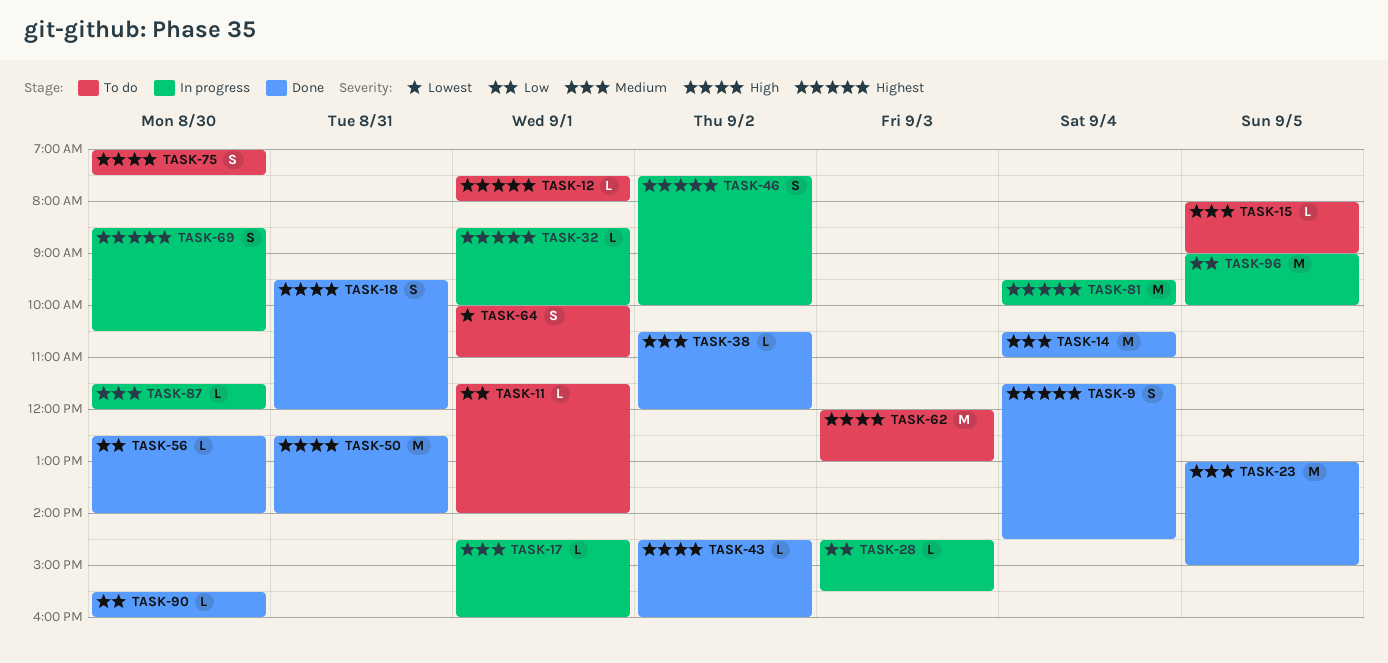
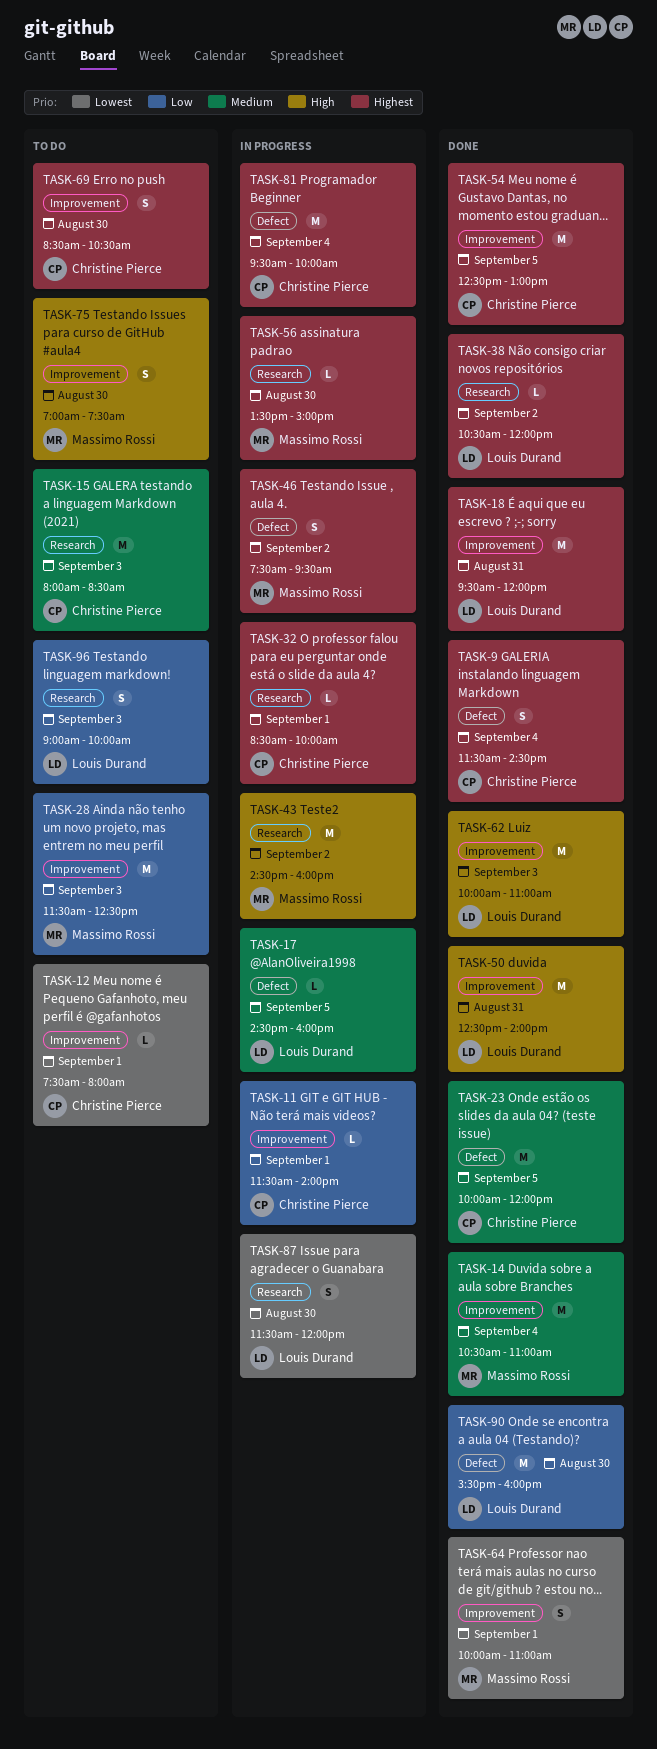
TASK-11, status: To do -> In progress
TASK-12, priority: Highest -> Lowest
TASK-15, estimate: L -> M
TASK-15, day: Sep 5 -> Sep 3
TASK-15, ends: 09:00 -> 08:30
TASK-17, day: Sep 1 -> Sep 5
TASK-18, priority: High -> Highest
TASK-18, estimate: S -> M
TASK-23, begins: 13:00 -> 10:00
TASK-23, ends: 15:00 -> 12:00
TASK-28, status: In progress -> To do
TASK-28, estimate: L -> M
TASK-28, begins: 14:30 -> 11:30
TASK-28, ends: 15:30 -> 12:30
TASK-38, priority: Medium -> Highest
TASK-43, status: Done -> In progress
TASK-43, estimate: L -> M
TASK-46, ends: 10:00 -> 09:30
TASK-54: none -> present
TASK-56, status: Done -> In progress
TASK-56, priority: Low -> Highest
TASK-56, begins: 12:30 -> 13:30
TASK-56, ends: 14:00 -> 15:00
TASK-62, status: To do -> Done
TASK-62, begins: 12:00 -> 10:00
TASK-62, ends: 13:00 -> 11:00
TASK-64, status: To do -> Done
TASK-69, status: In progress -> To do
TASK-87, priority: Medium -> Lowest
TASK-87, estimate: L -> S
TASK-90, estimate: L -> M
TASK-96, status: In progress -> To do
TASK-96, estimate: M -> S
TASK-96, day: Sep 5 -> Sep 3

